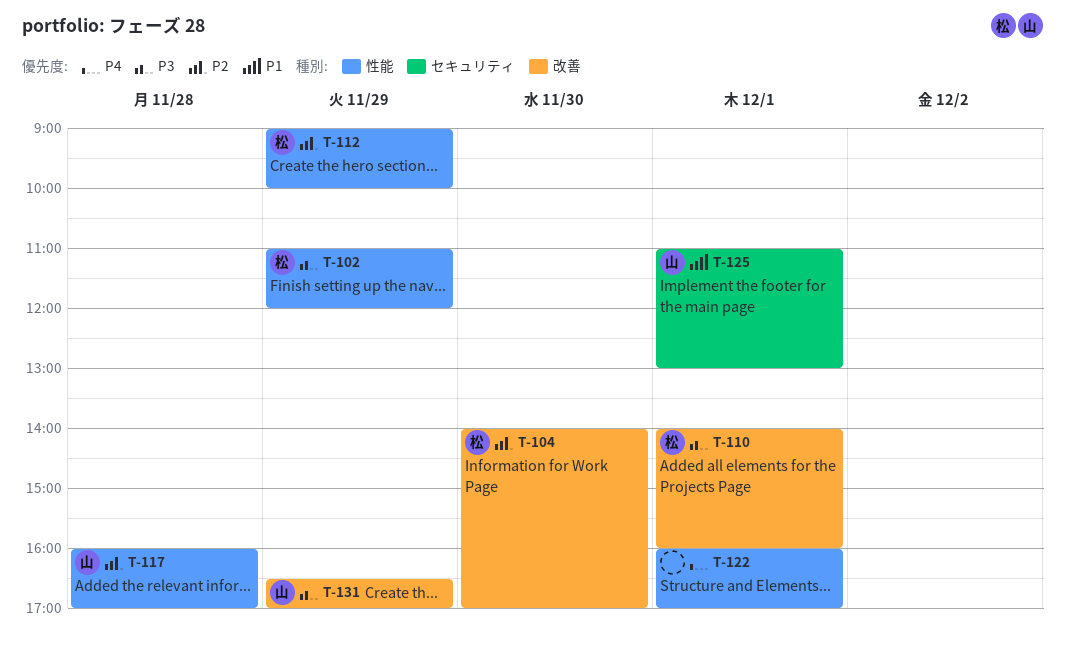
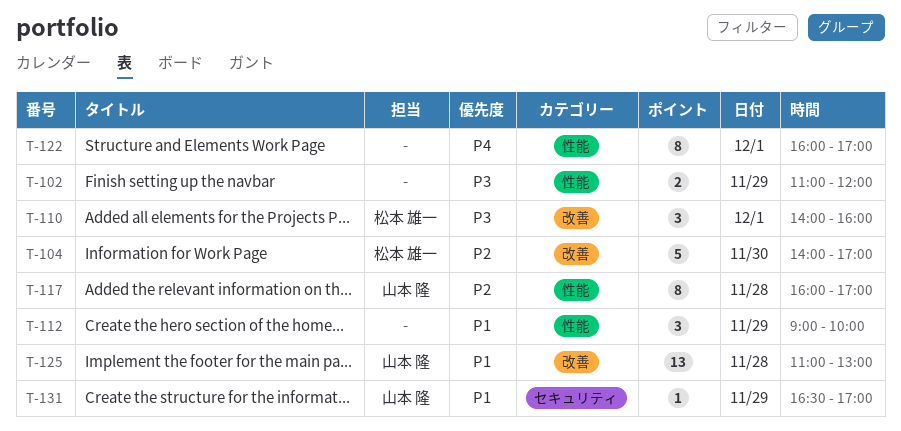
T-102, owner: 松本 雄一 -> none
T-112, owner: 松本 雄一 -> none
T-112, priority: P2 -> P1
T-125, label: セキュリティ -> 改善
T-125, day: Dec 1 -> Nov 28
T-131, priority: P3 -> P1
T-131, label: 改善 -> セキュリティ

